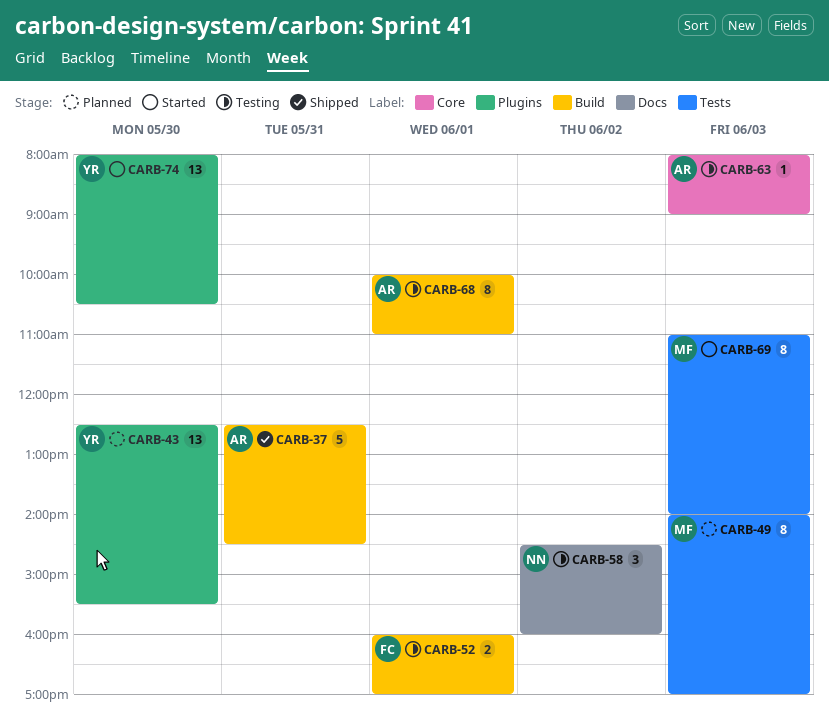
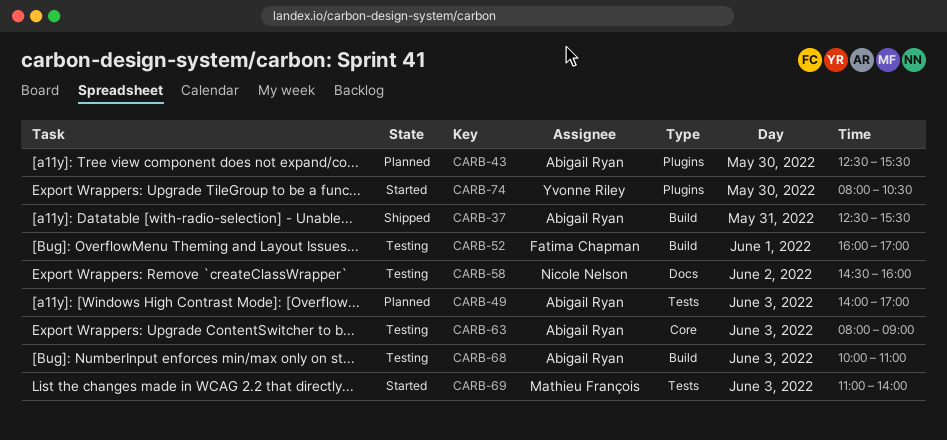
CARB-37, ends: 14:30 -> 15:30
CARB-43, owner: Yvonne Riley -> Abigail Ryan
CARB-49, owner: Mathieu François -> Abigail Ryan
CARB-68, day: Jun 1 -> Jun 3

